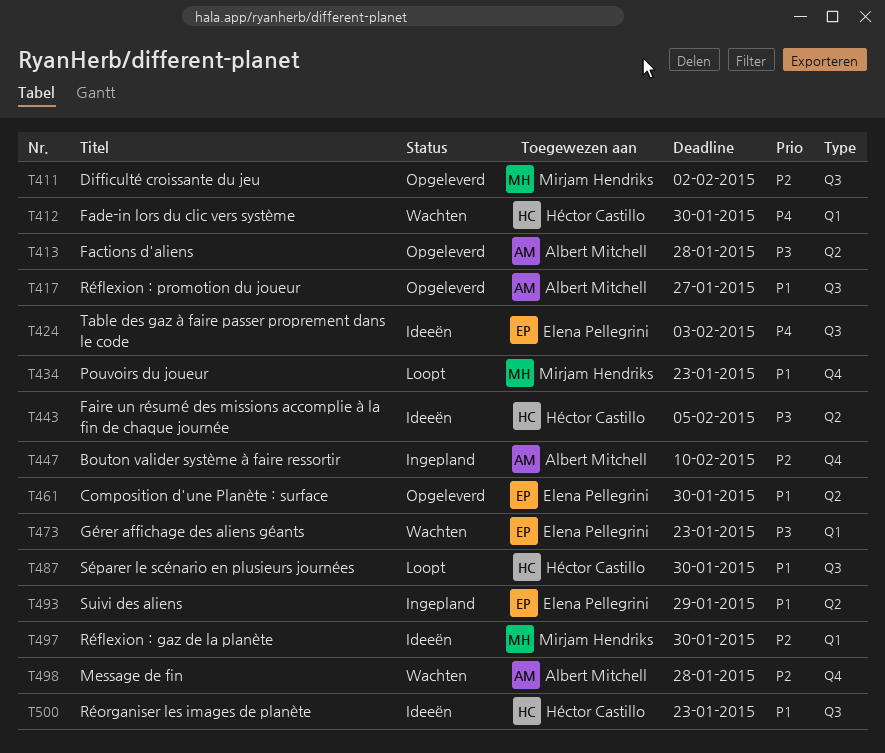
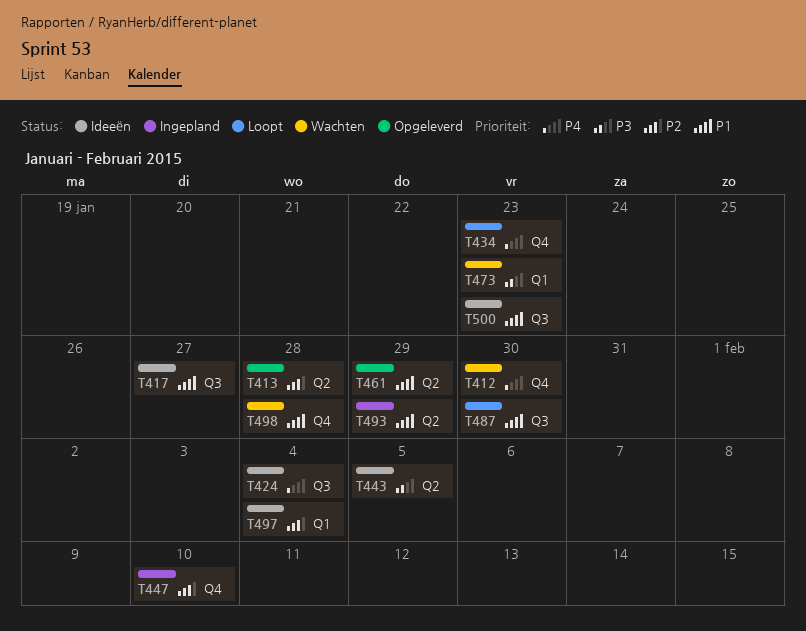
T411: present -> none
T412, label: Q1 -> Q4
T413, priority: P3 -> P2
T417, status: Opgeleverd -> Ideeën
T424, due: Feb 3 -> Feb 4
T434, priority: P1 -> P4
T461, due: Jan 30 -> Jan 29
T497, due: Jan 30 -> Feb 4
T498, priority: P2 -> P1

